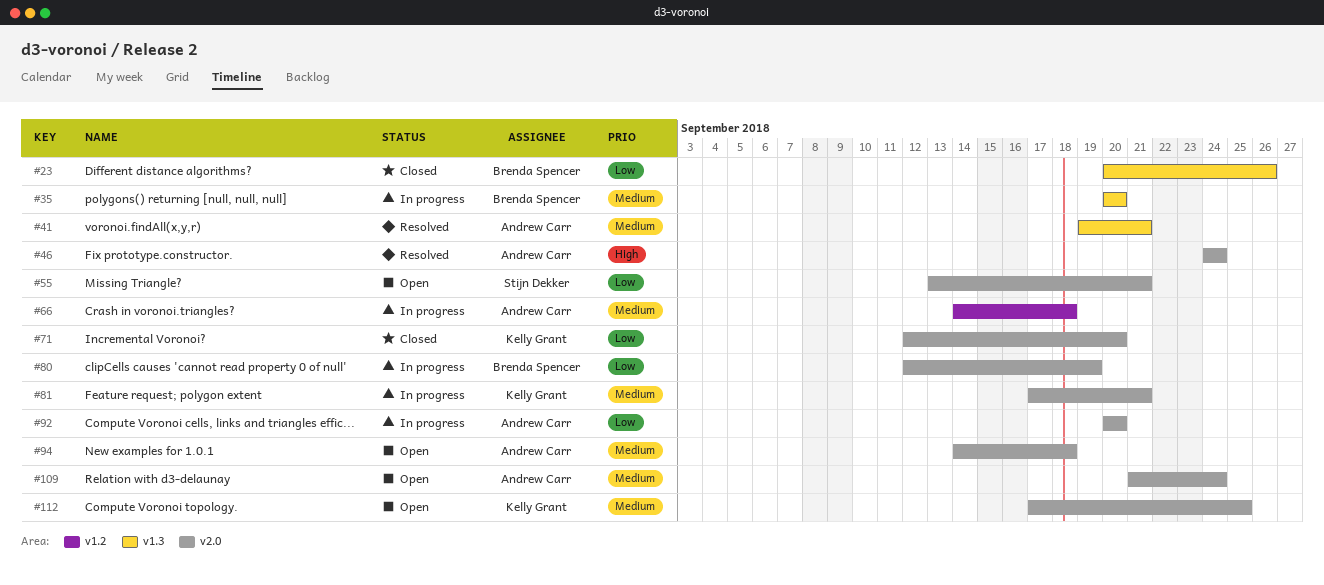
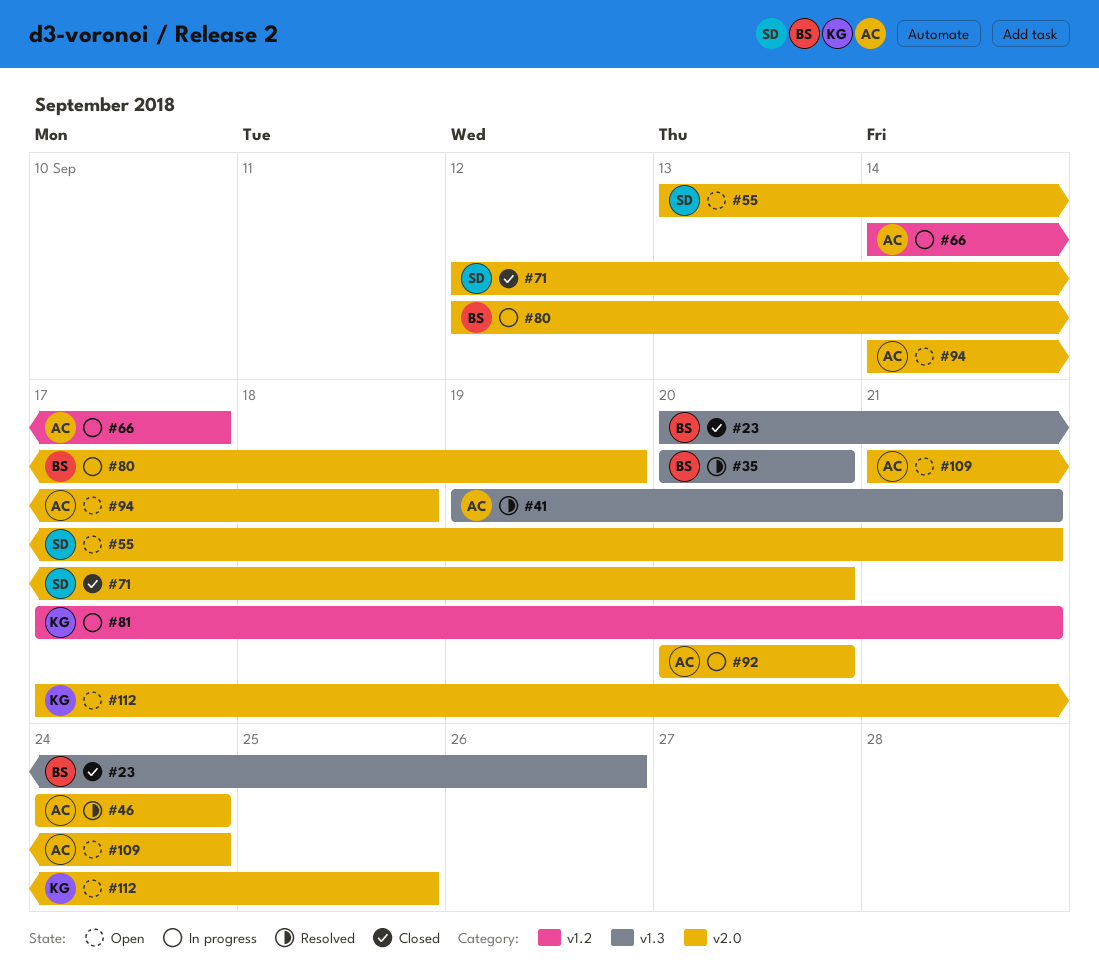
#35, status: In progress -> Resolved
#66, due: Sep 18 -> Sep 17
#71, owner: Kelly Grant -> Stijn Dekker
#81, label: v2.0 -> v1.2

